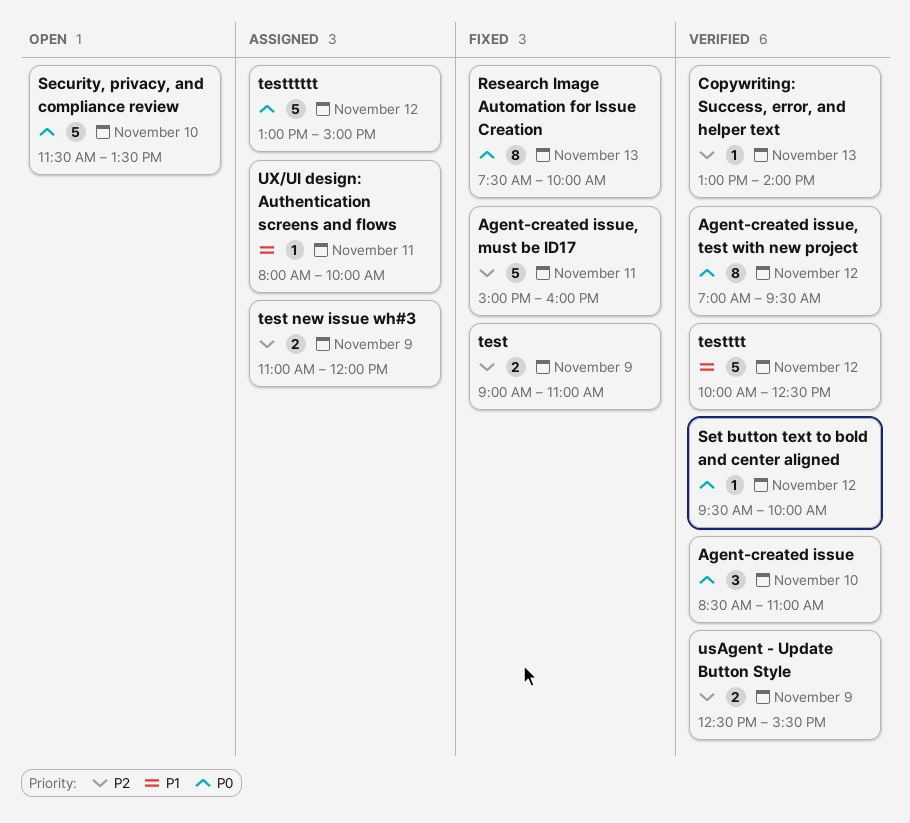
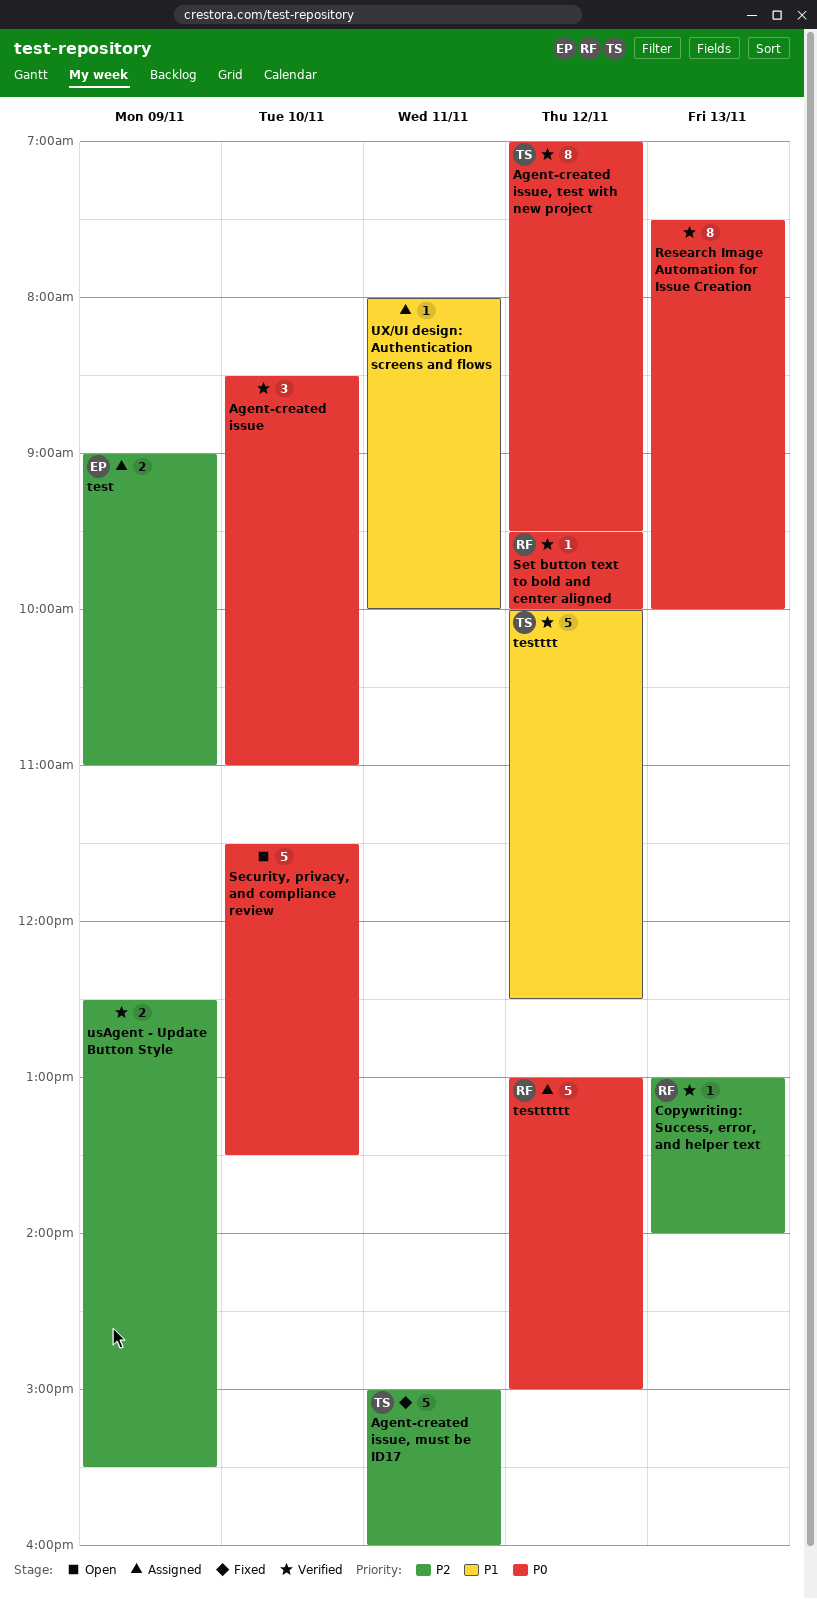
Research Image Automation for Issue Creation, status: Fixed -> Verified
test, status: Fixed -> Assigned
test new issue wh#3: present -> none

